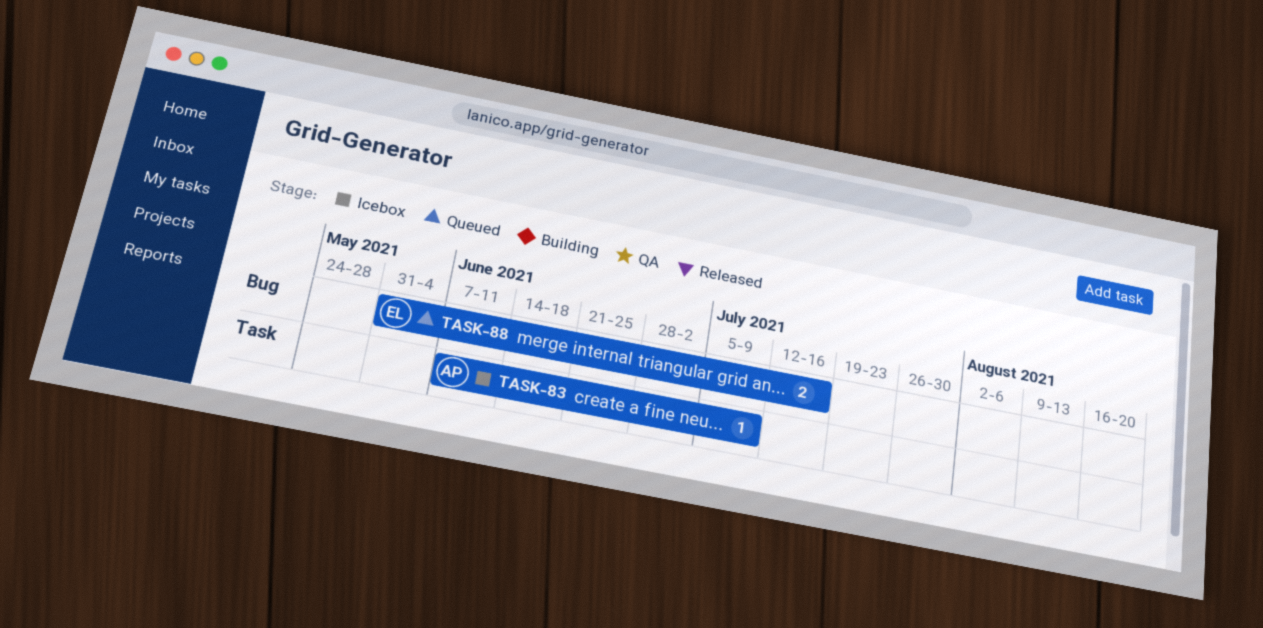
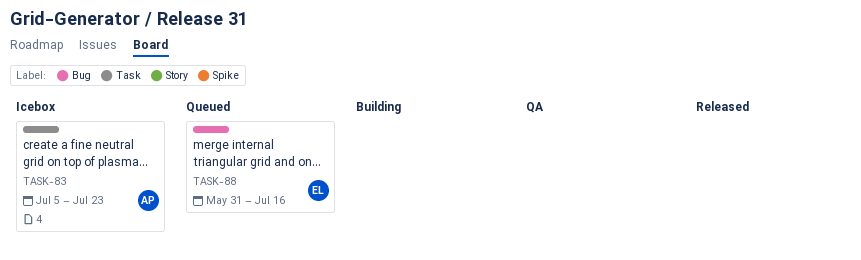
TASK-83, start: Jun 7 -> Jul 5
TASK-83, due: Jul 9 -> Jul 23

